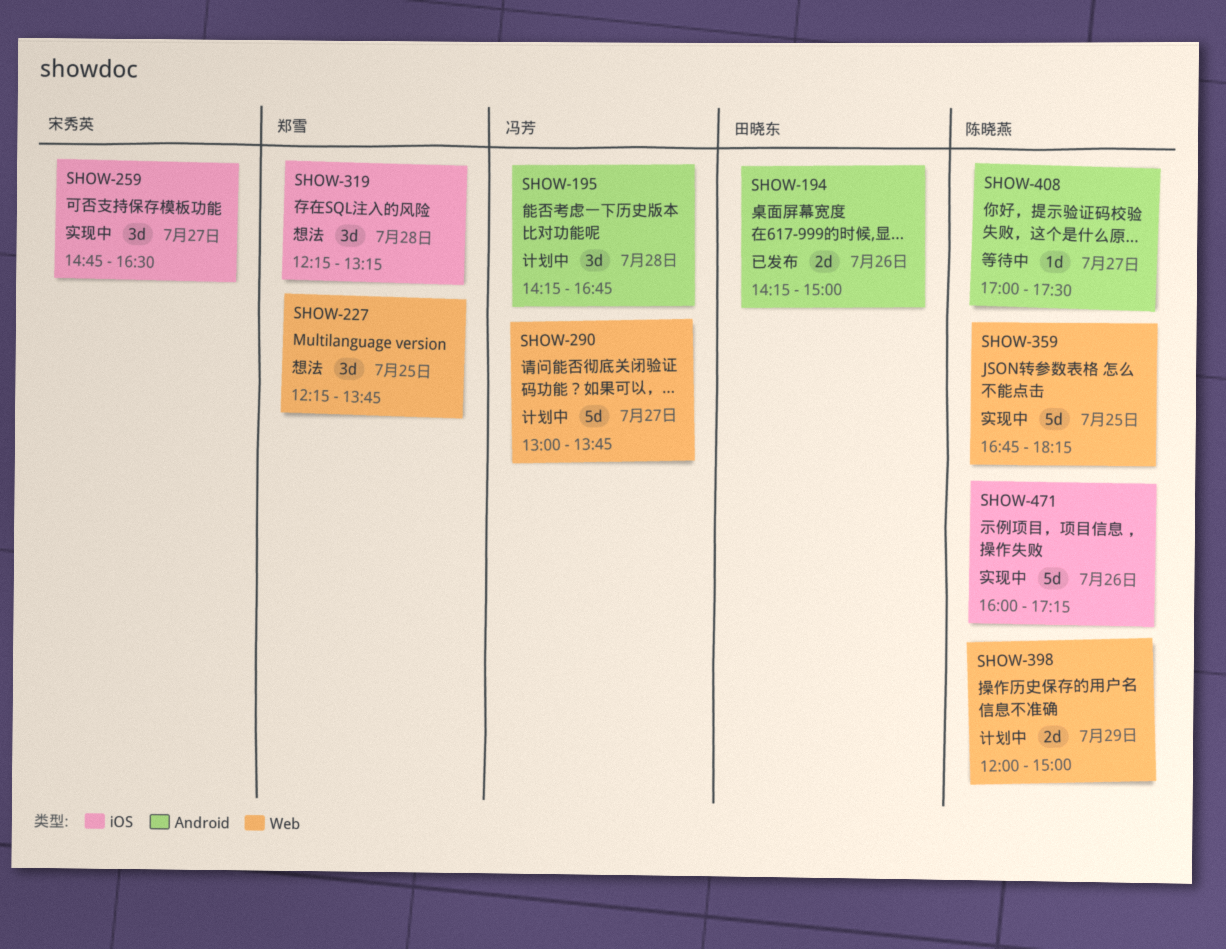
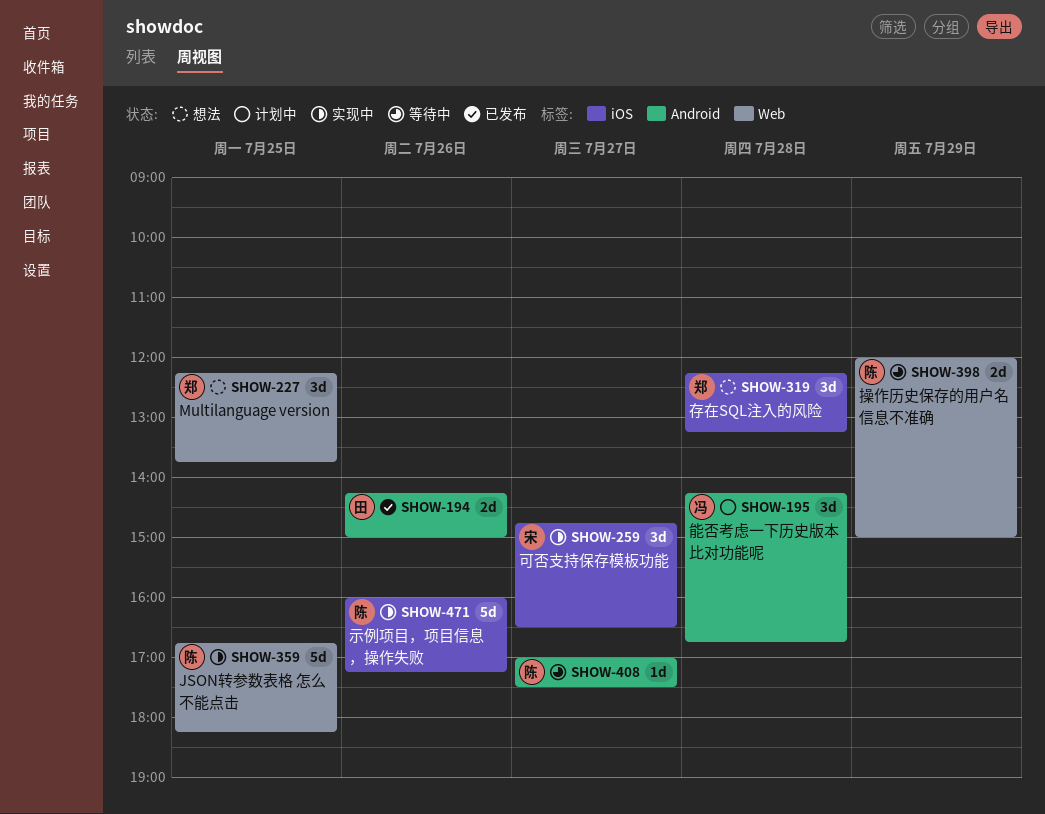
SHOW-290: present -> none
SHOW-398, status: 计划中 -> 等待中

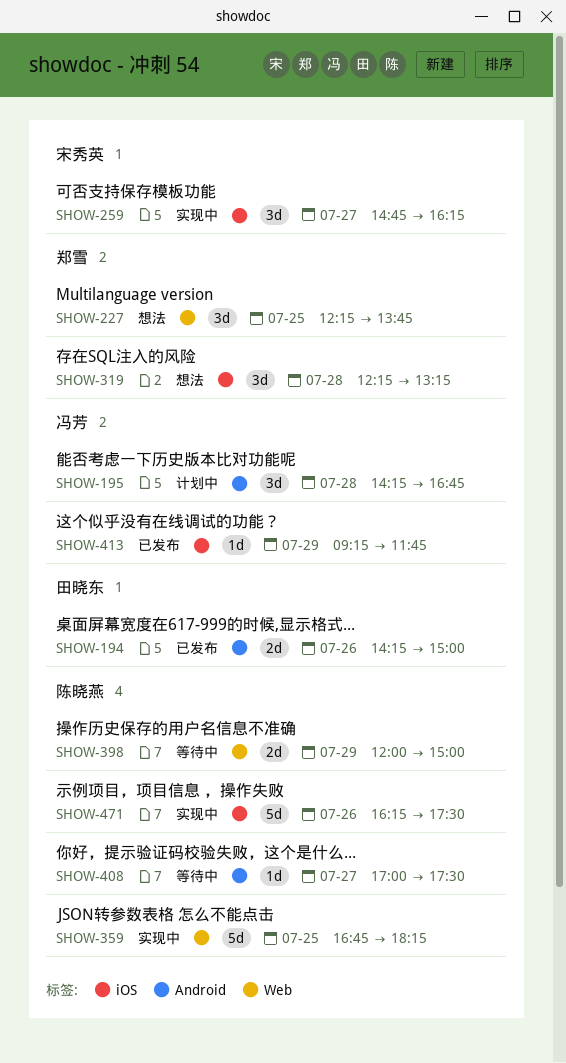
SHOW-259, ends: 16:30 -> 16:15
SHOW-413: none -> present
SHOW-471, begins: 16:00 -> 16:15
SHOW-471, ends: 17:15 -> 17:30

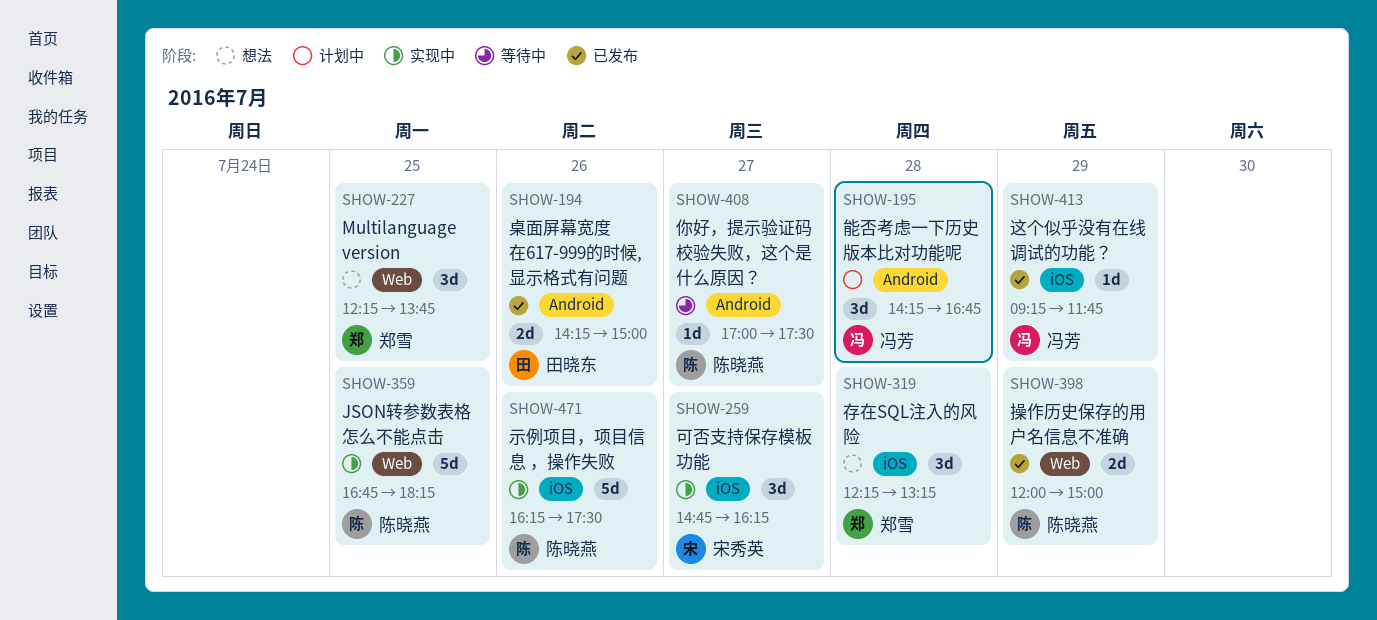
SHOW-398, status: 等待中 -> 已发布

